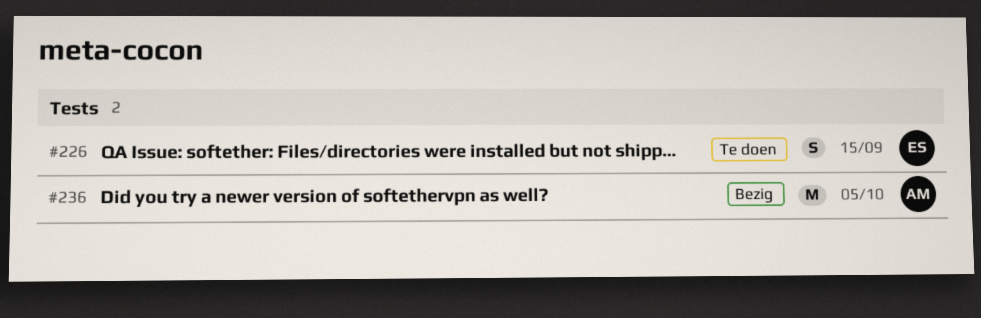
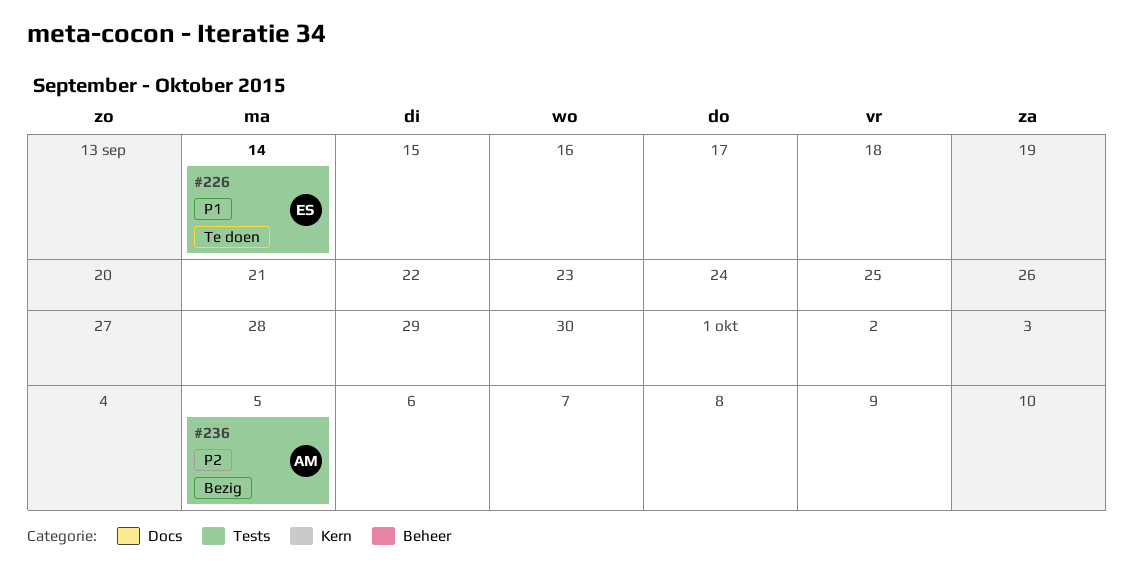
#226, due: Sep 15 -> Sep 14

